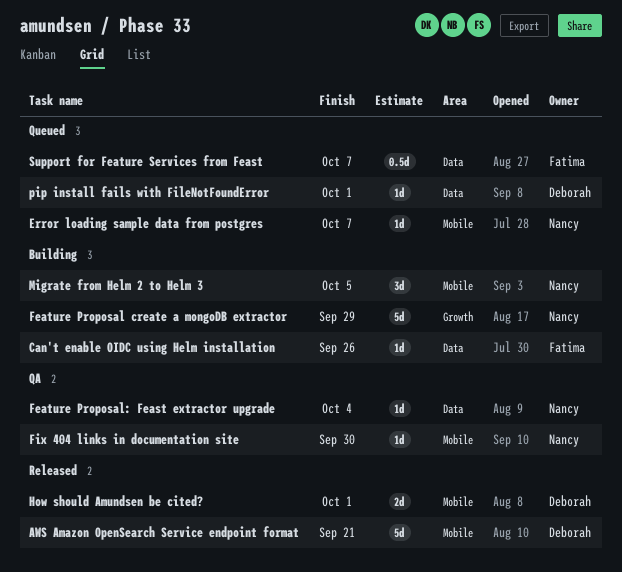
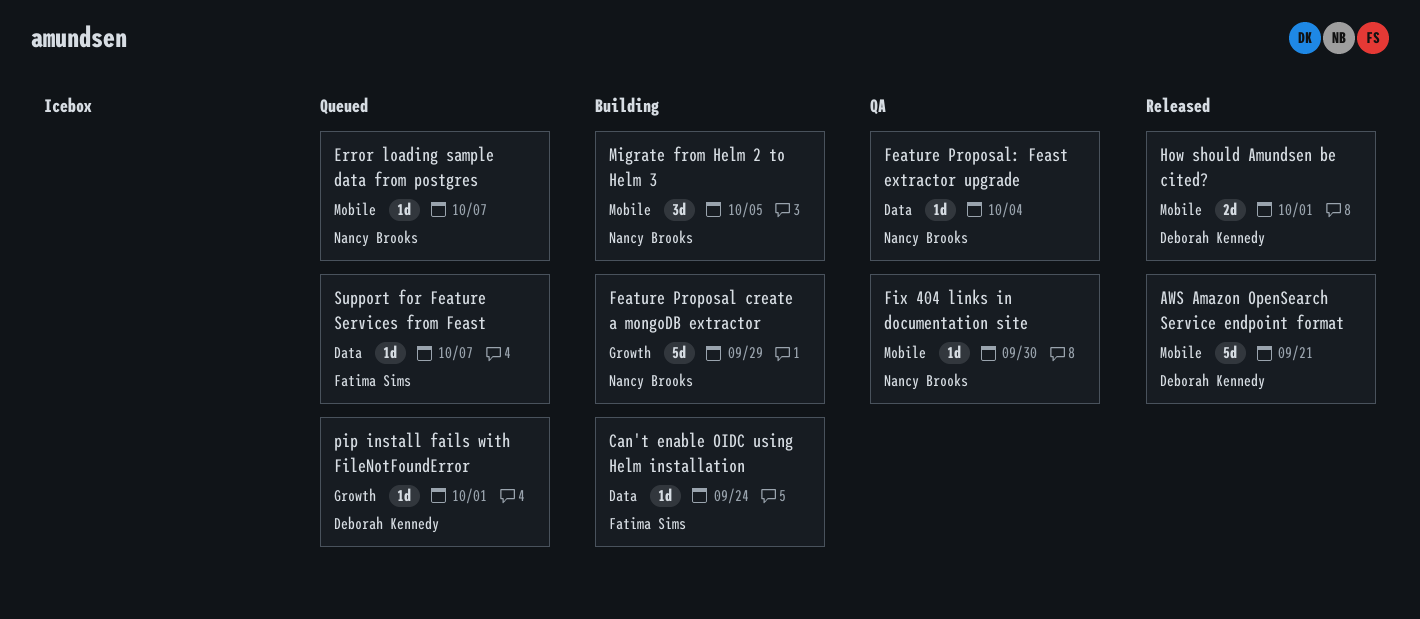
Can't enable OIDC using Helm installation, due: Sep 26 -> Sep 24
pip install fails with FileNotFoundError, label: Data -> Growth
Support for Feature Services from Feast, estimate: 0.5d -> 1d

